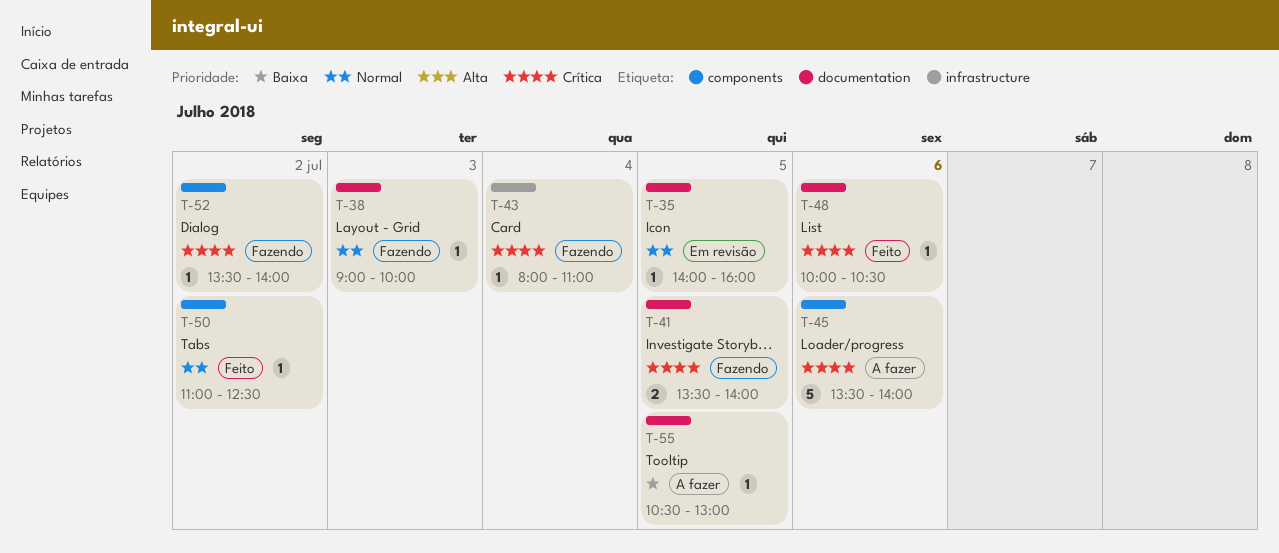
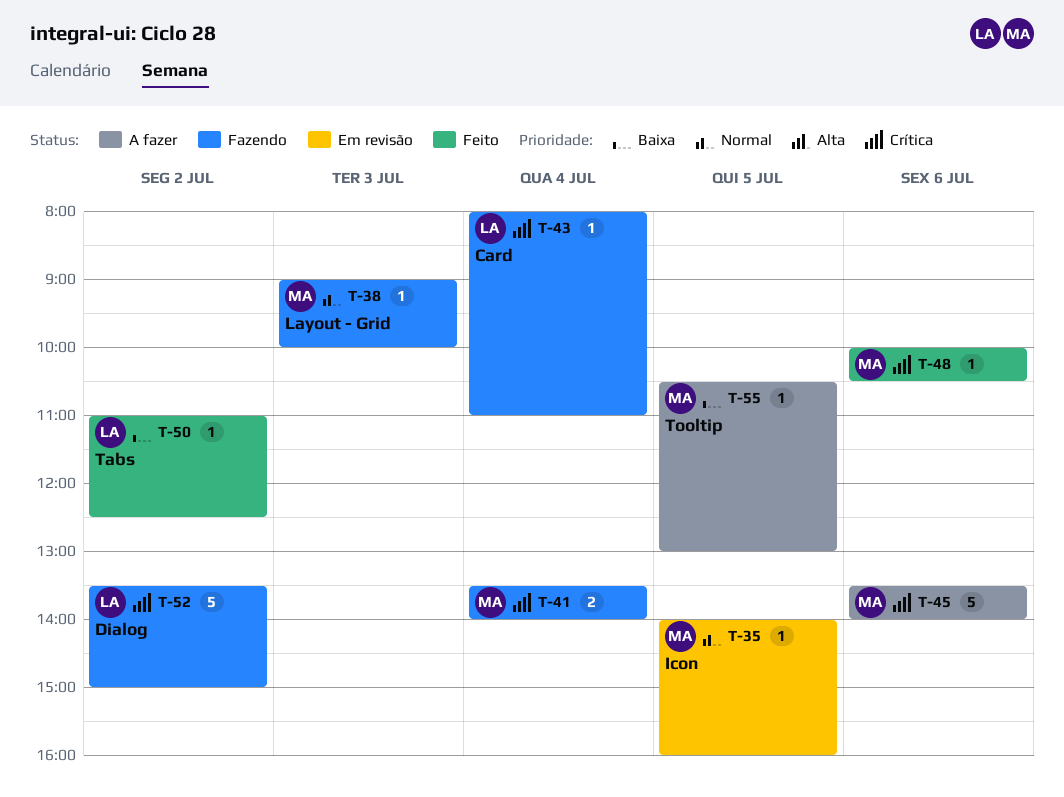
T-41, day: Jul 5 -> Jul 4
T-50, priority: Normal -> Baixa
T-52, estimate: 1 -> 5
T-52, ends: 14:00 -> 15:00

